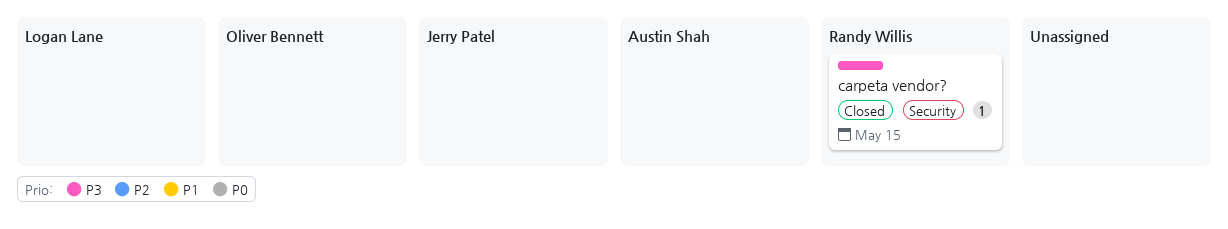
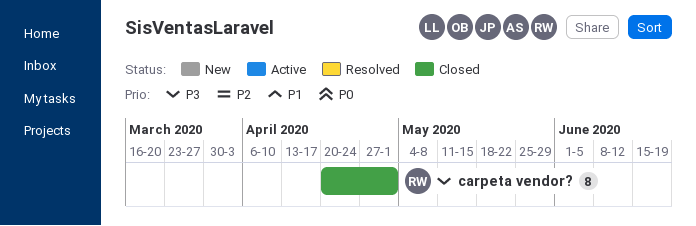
carpeta vendor?, estimate: 1 -> 8
carpeta vendor?, due: May 15 -> May 1

